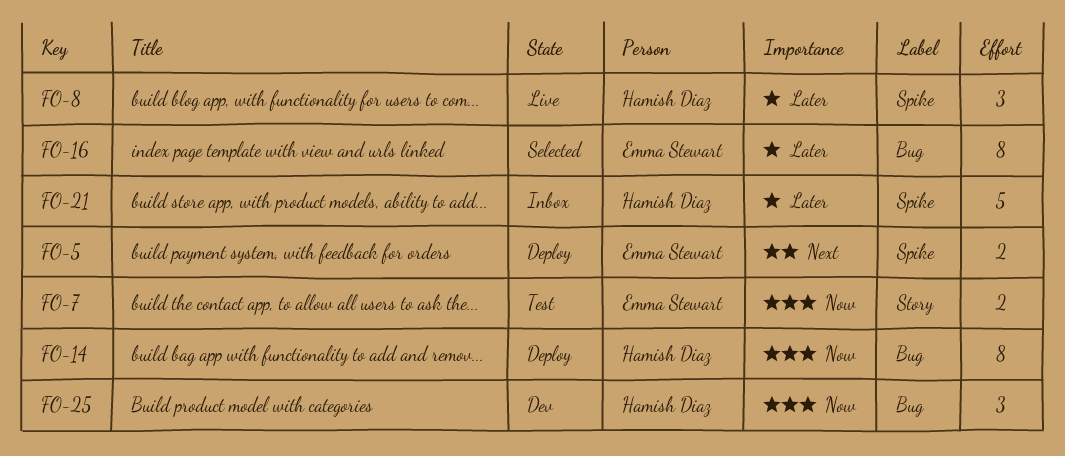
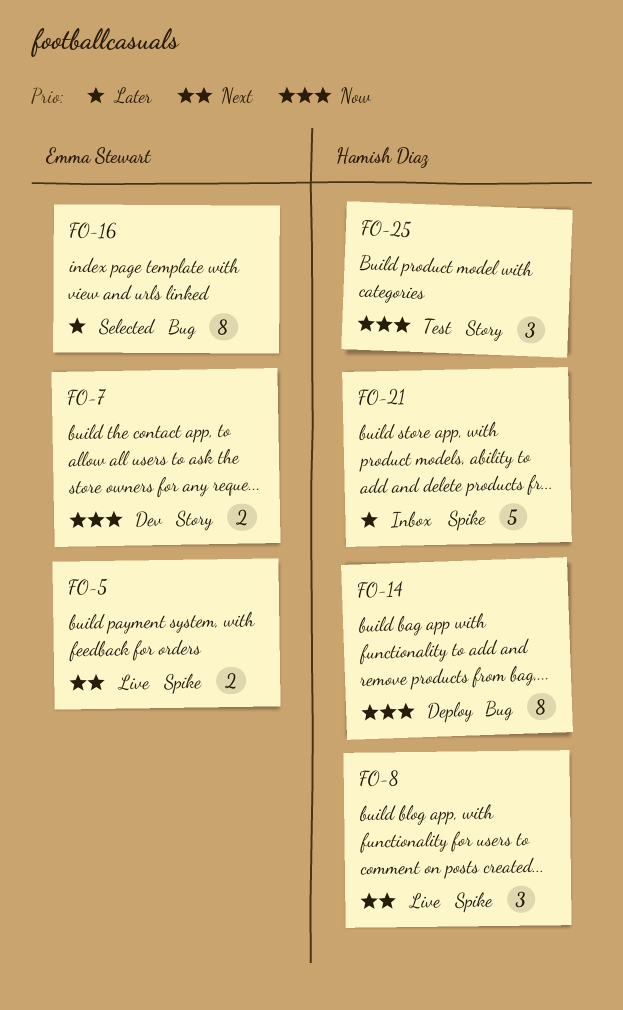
FO-5, status: Deploy -> Live
FO-7, status: Test -> Dev
FO-8, priority: Later -> Next
FO-25, status: Dev -> Test
FO-25, label: Bug -> Story

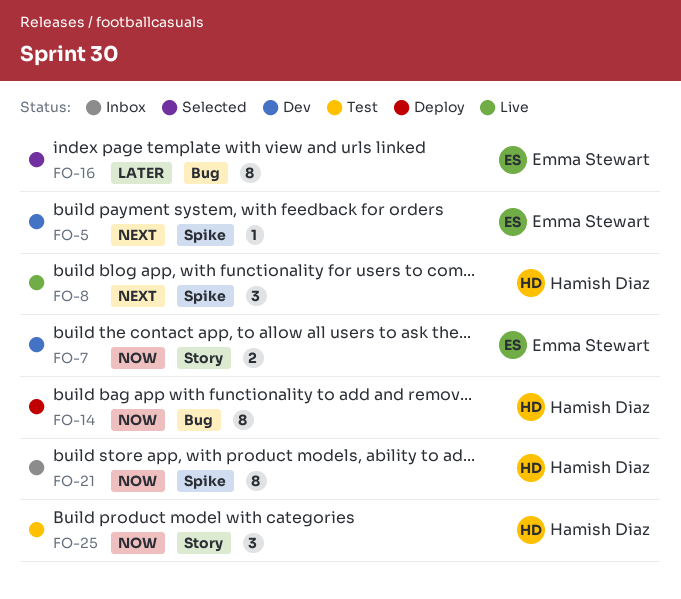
FO-5, status: Live -> Dev
FO-5, estimate: 2 -> 1
FO-21, priority: Later -> Now
FO-21, estimate: 5 -> 8

